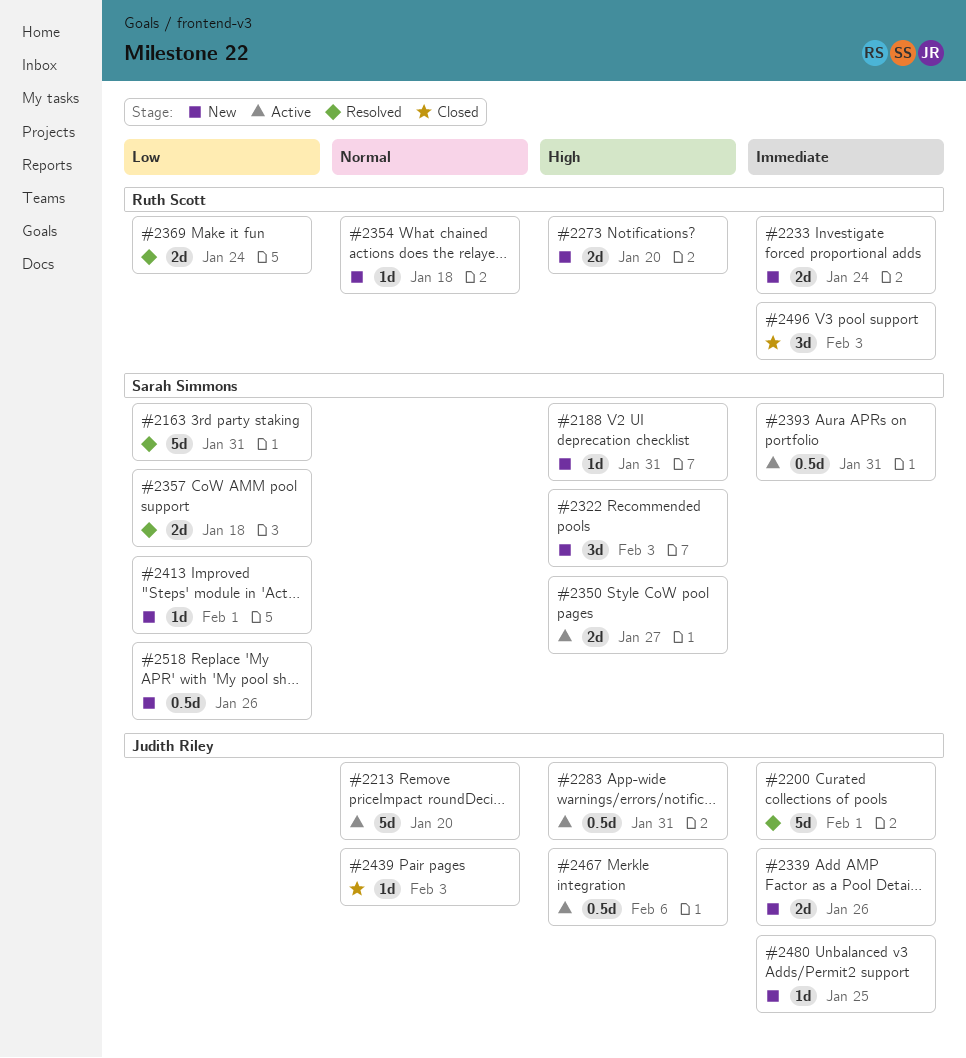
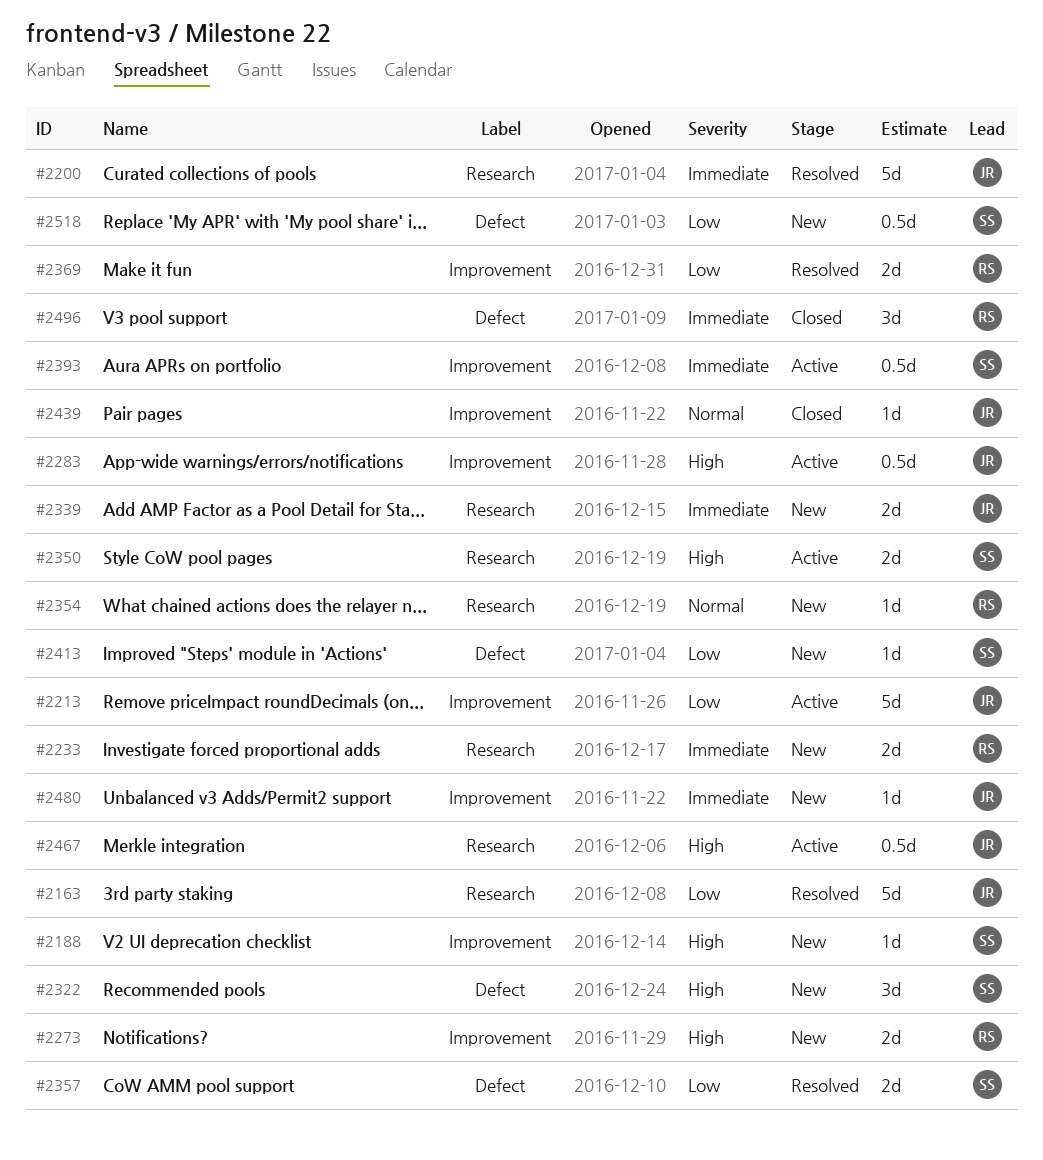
#2163, owner: Sarah Simmons -> Judith Riley
#2213, priority: Normal -> Low

